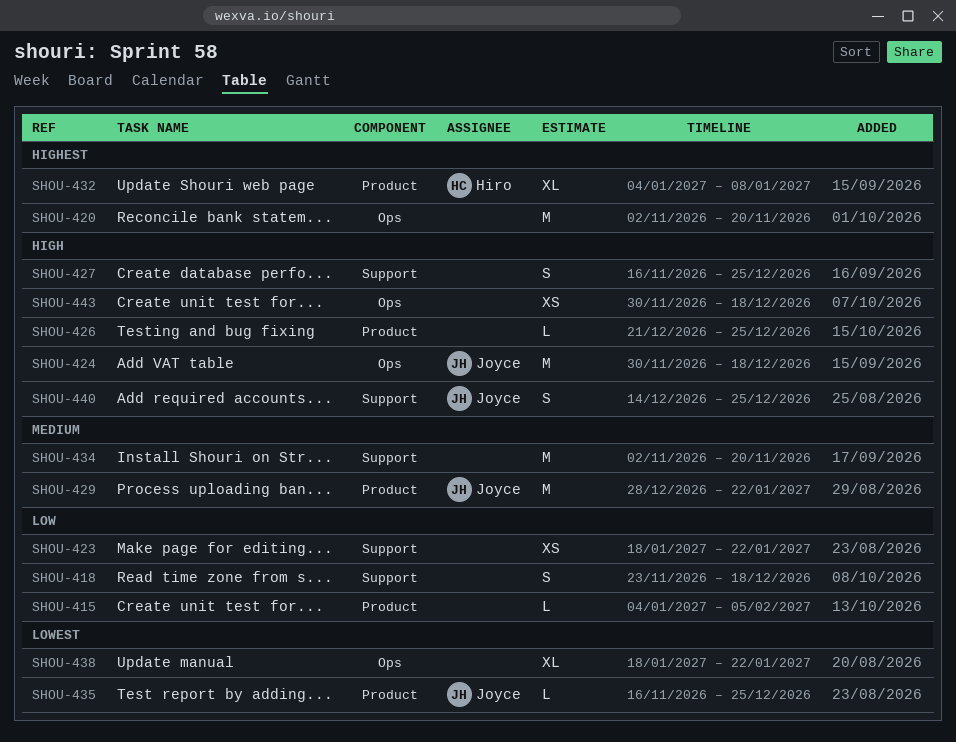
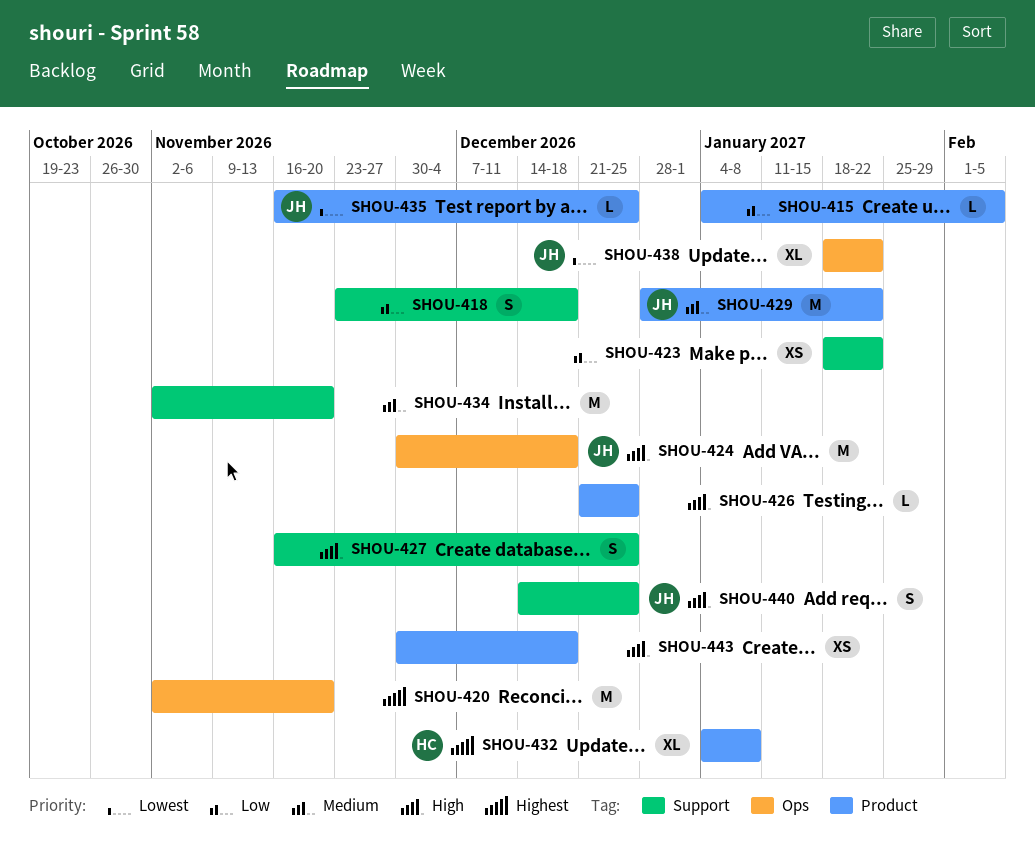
SHOU-438, owner: none -> Joyce
SHOU-443, label: Ops -> Product

